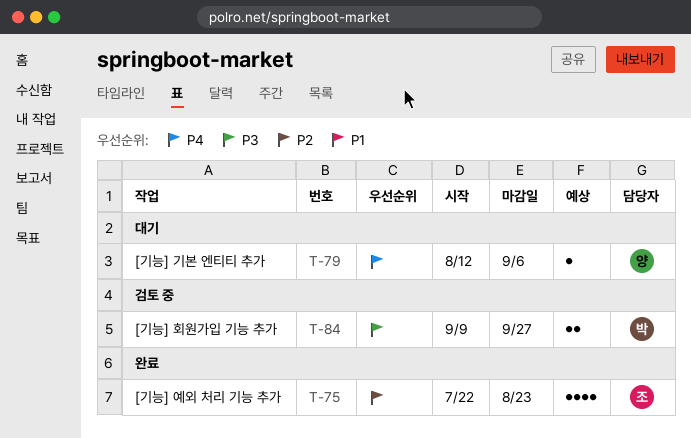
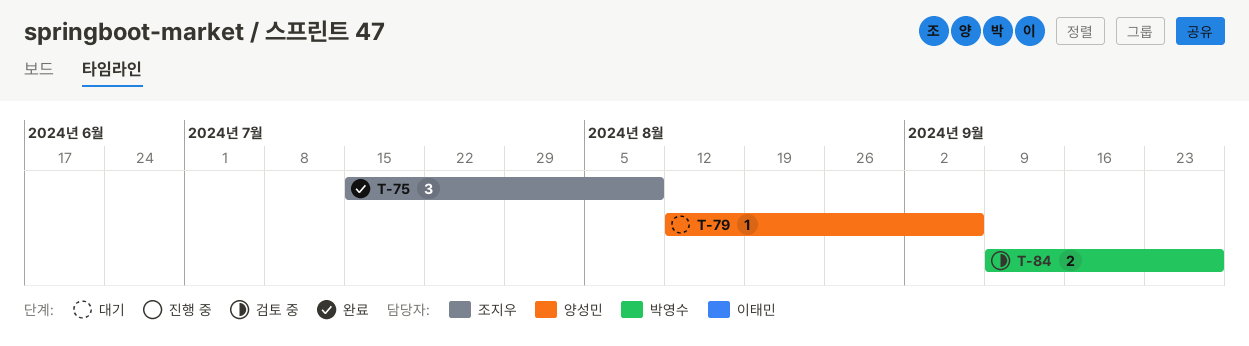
T-75, estimate: 4 -> 3
T-75, start: Jul 22 -> Jul 15
T-75, due: Aug 23 -> Aug 9

